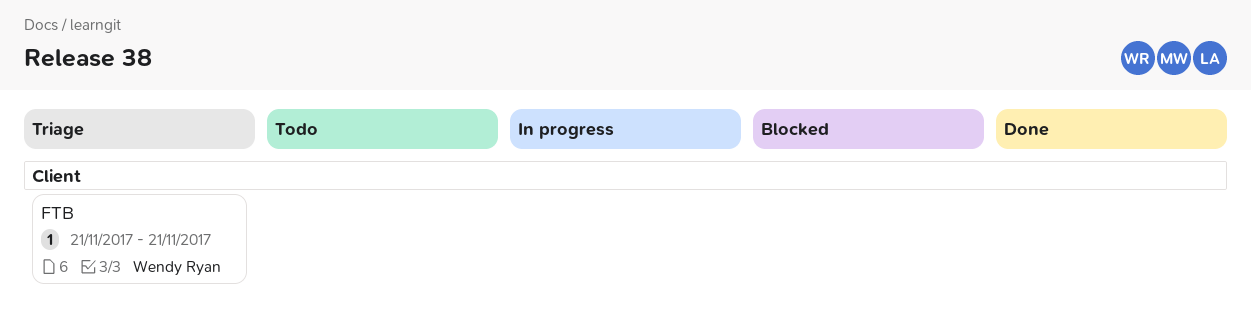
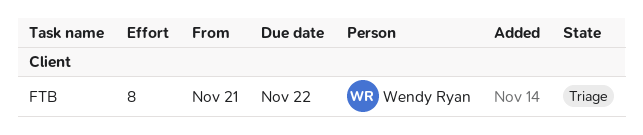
FTB, estimate: 1 -> 8
FTB, due: Nov 21 -> Nov 22

